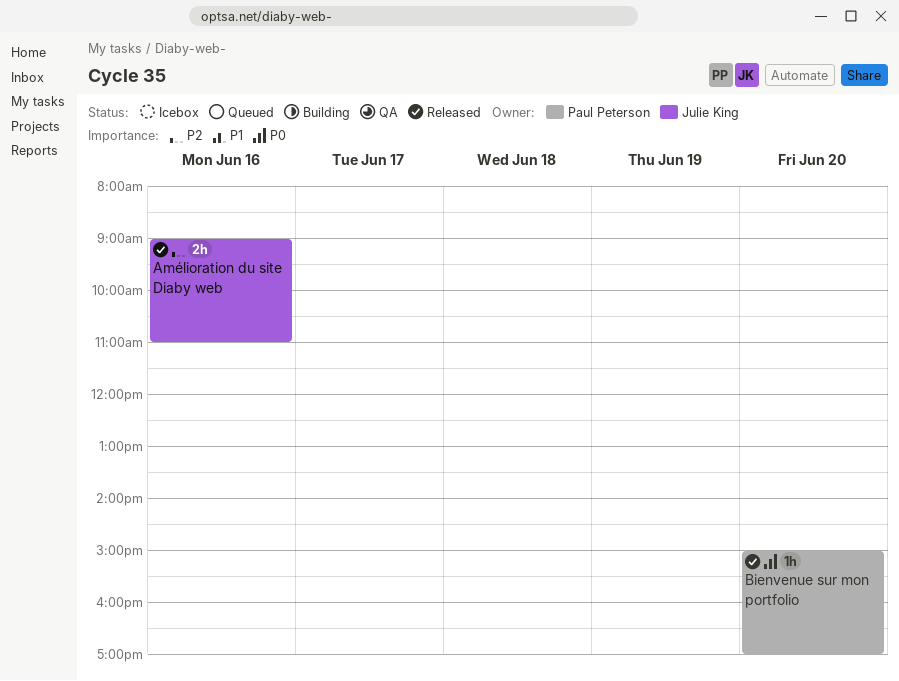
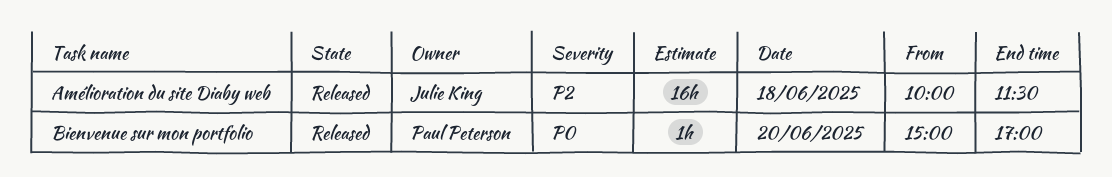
Amélioration du site Diaby web, estimate: 2h -> 16h
Amélioration du site Diaby web, day: Jun 16 -> Jun 18
Amélioration du site Diaby web, begins: 09:00 -> 10:00
Amélioration du site Diaby web, ends: 11:00 -> 11:30

